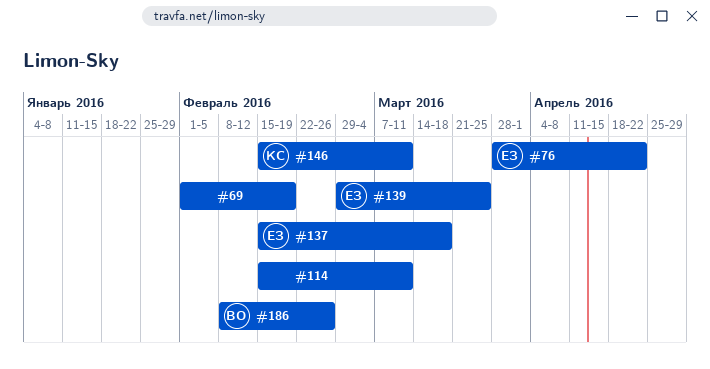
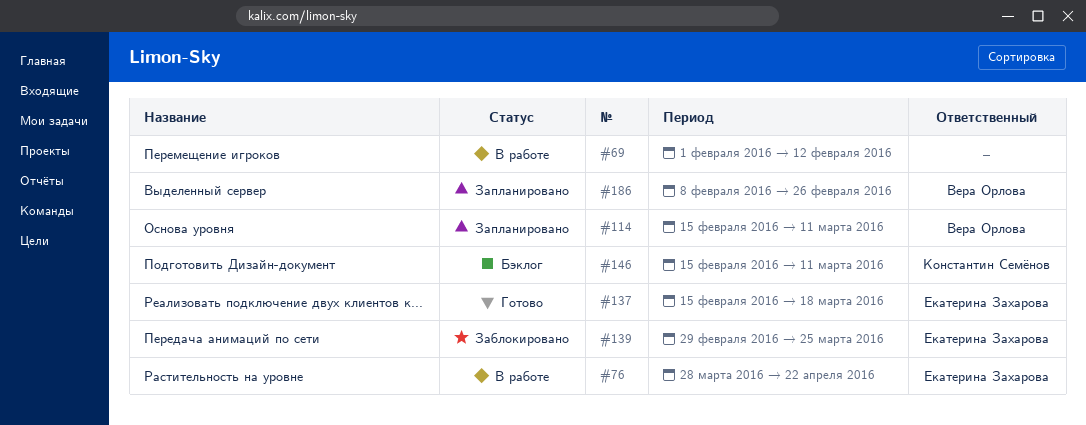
#69, due: Feb 19 -> Feb 12
#114, owner: none -> Вера Орлова

